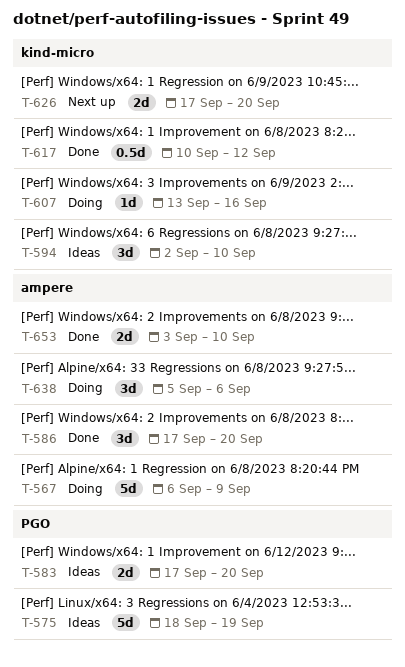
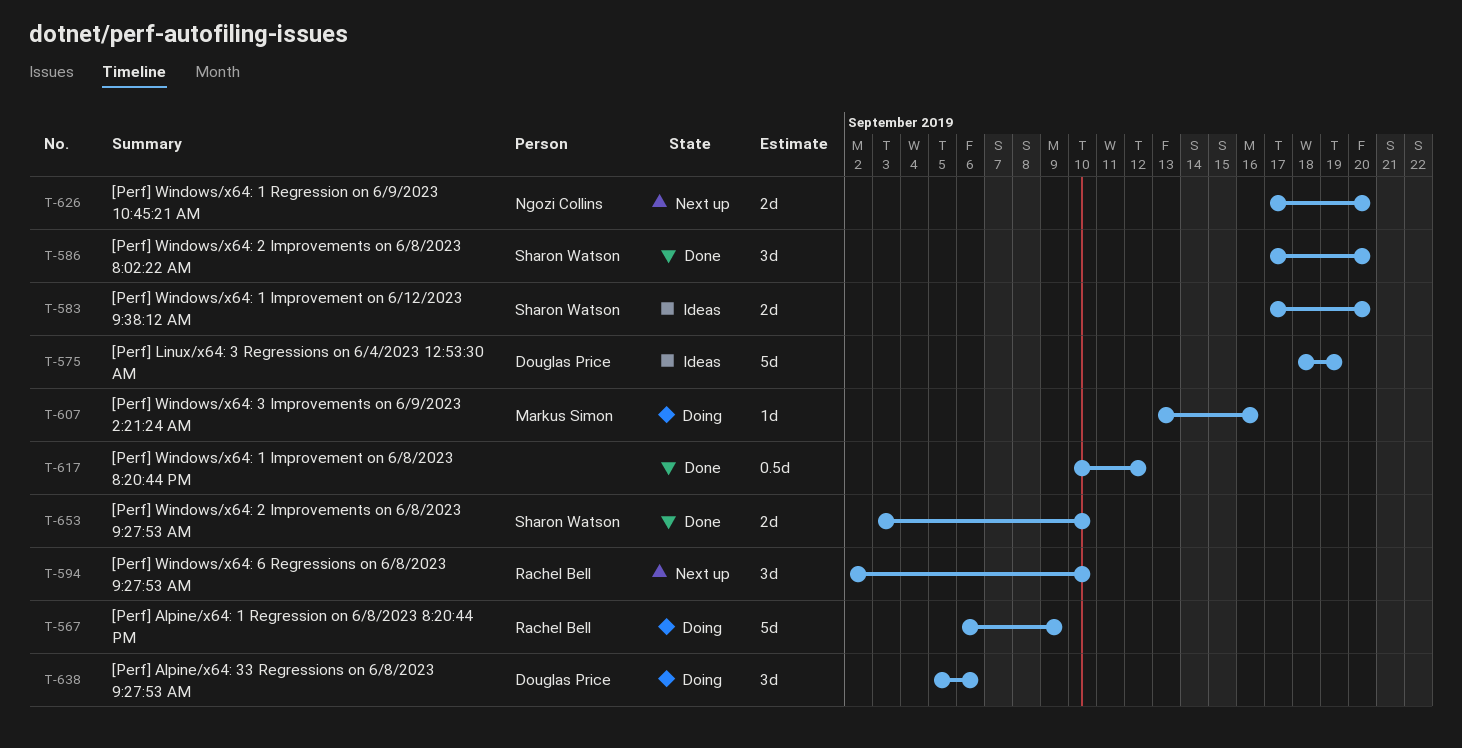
T-594, status: Ideas -> Next up

